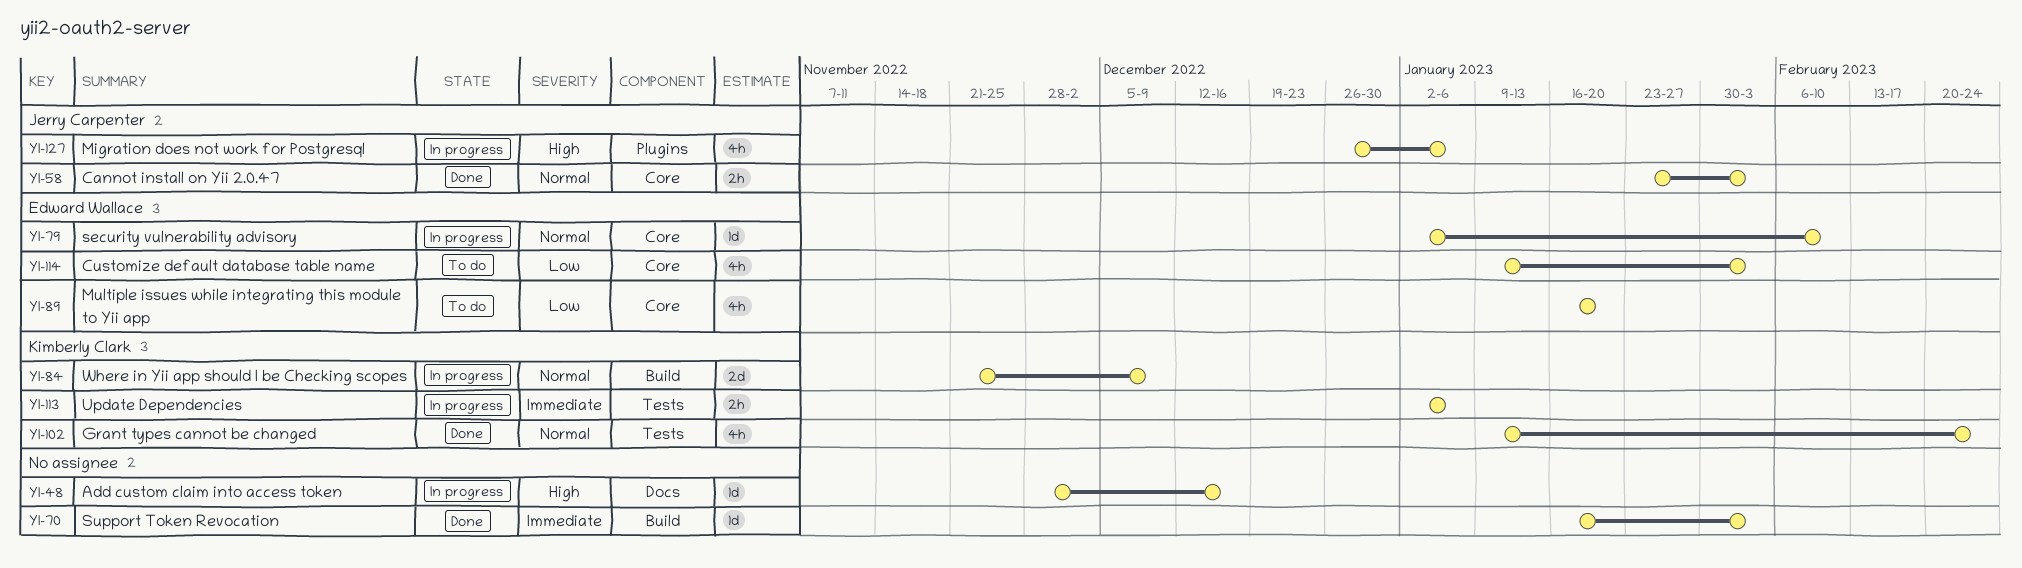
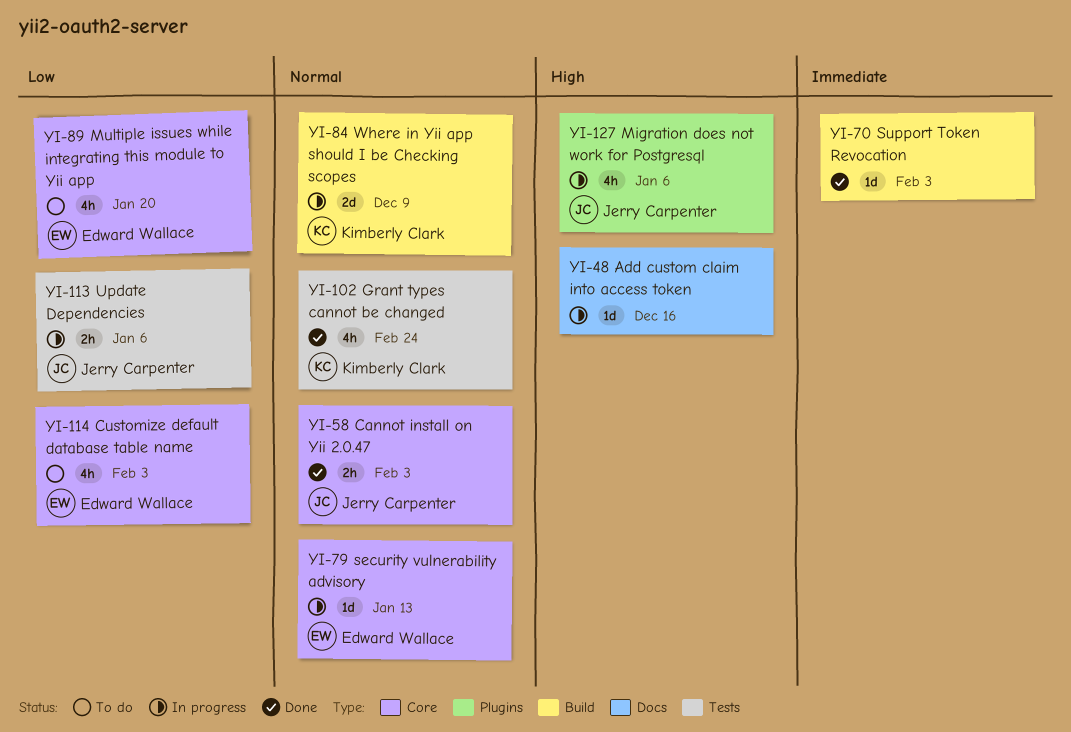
YI-79, due: Feb 10 -> Jan 13
YI-113, owner: Kimberly Clark -> Jerry Carpenter
YI-113, priority: Immediate -> Low

